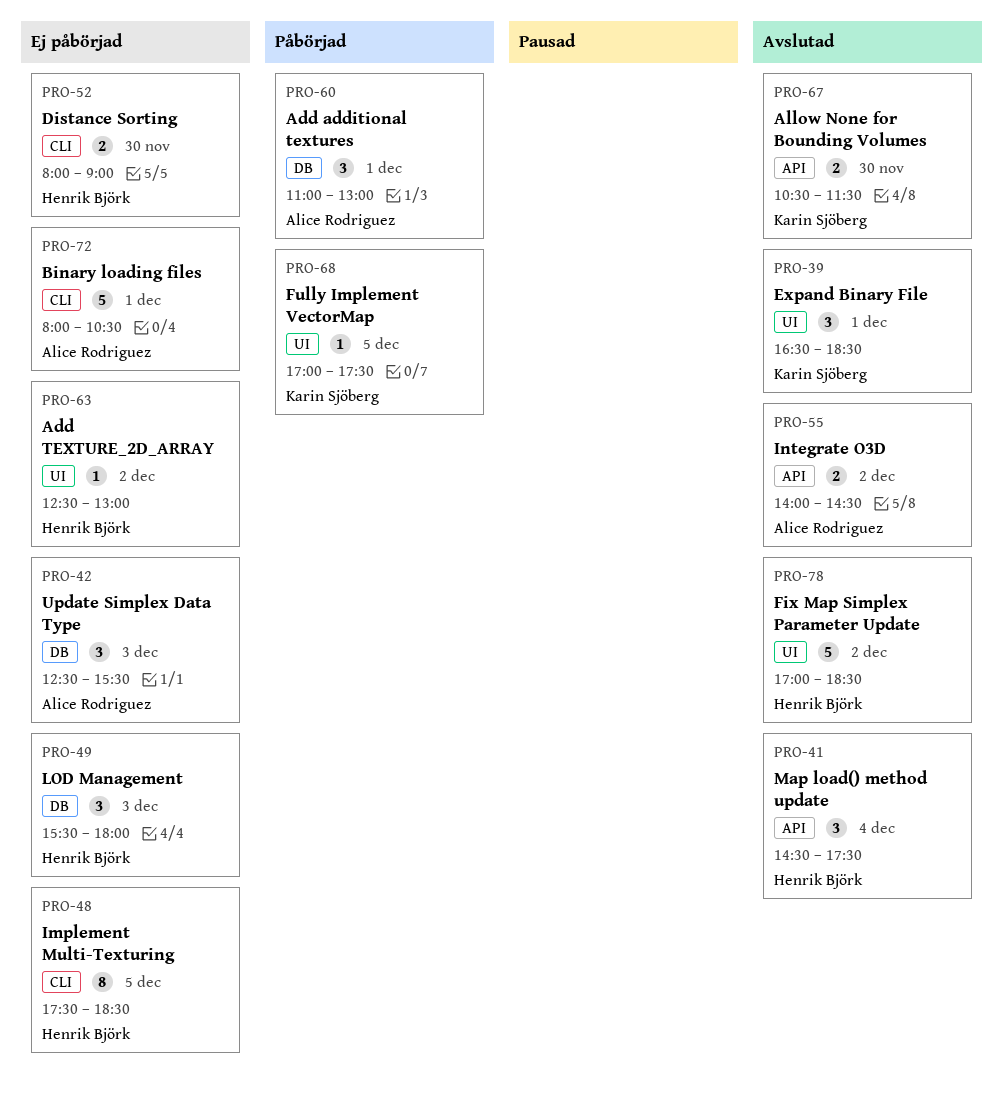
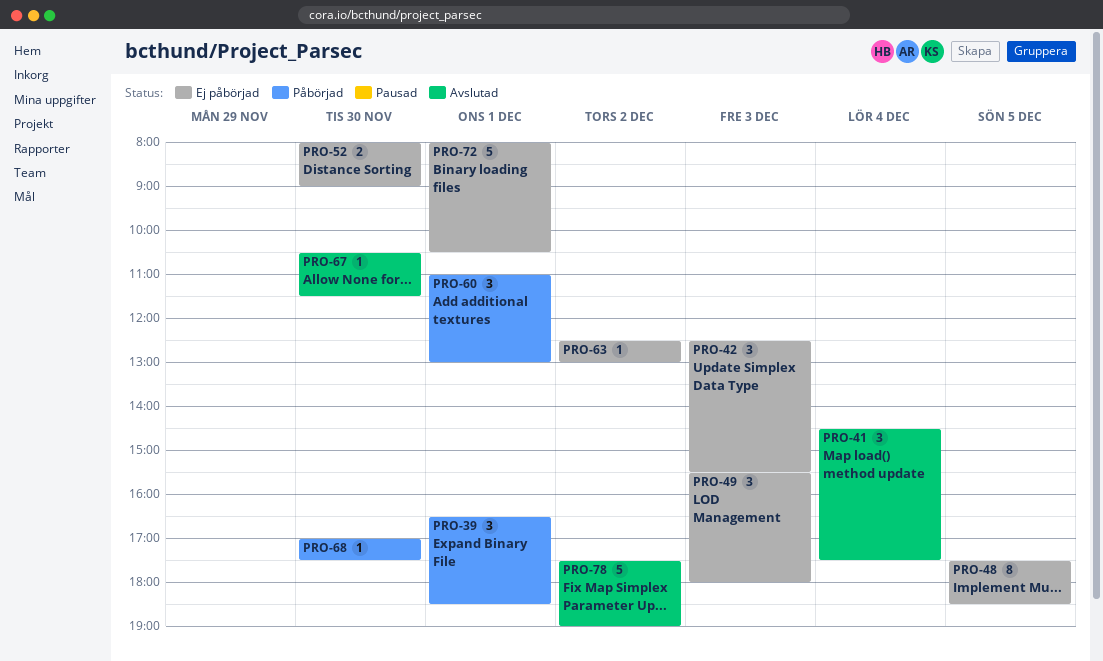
PRO-39, status: Avslutad -> Påbörjad
PRO-55: present -> none
PRO-67, estimate: 2 -> 1
PRO-68, day: Dec 5 -> Nov 30
PRO-78, begins: 17:00 -> 17:30
PRO-78, ends: 18:30 -> 19:00

